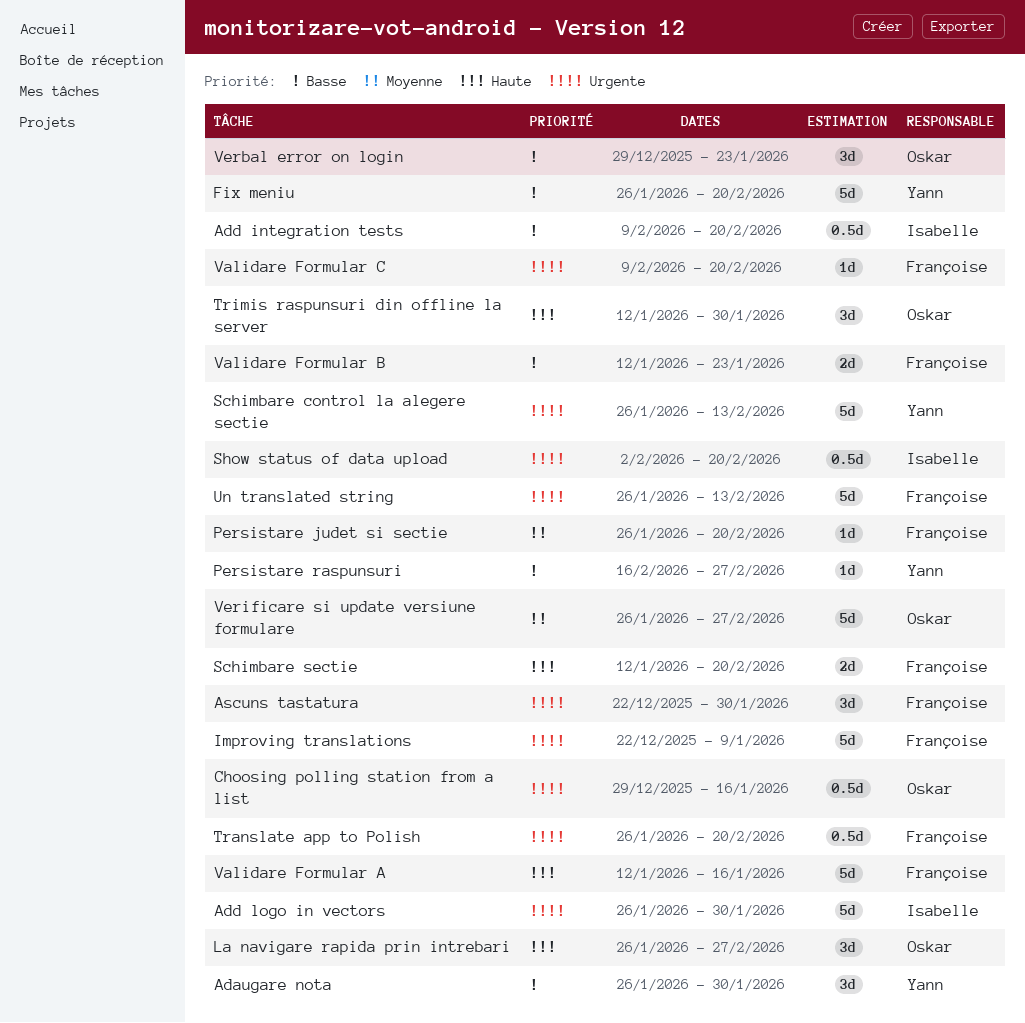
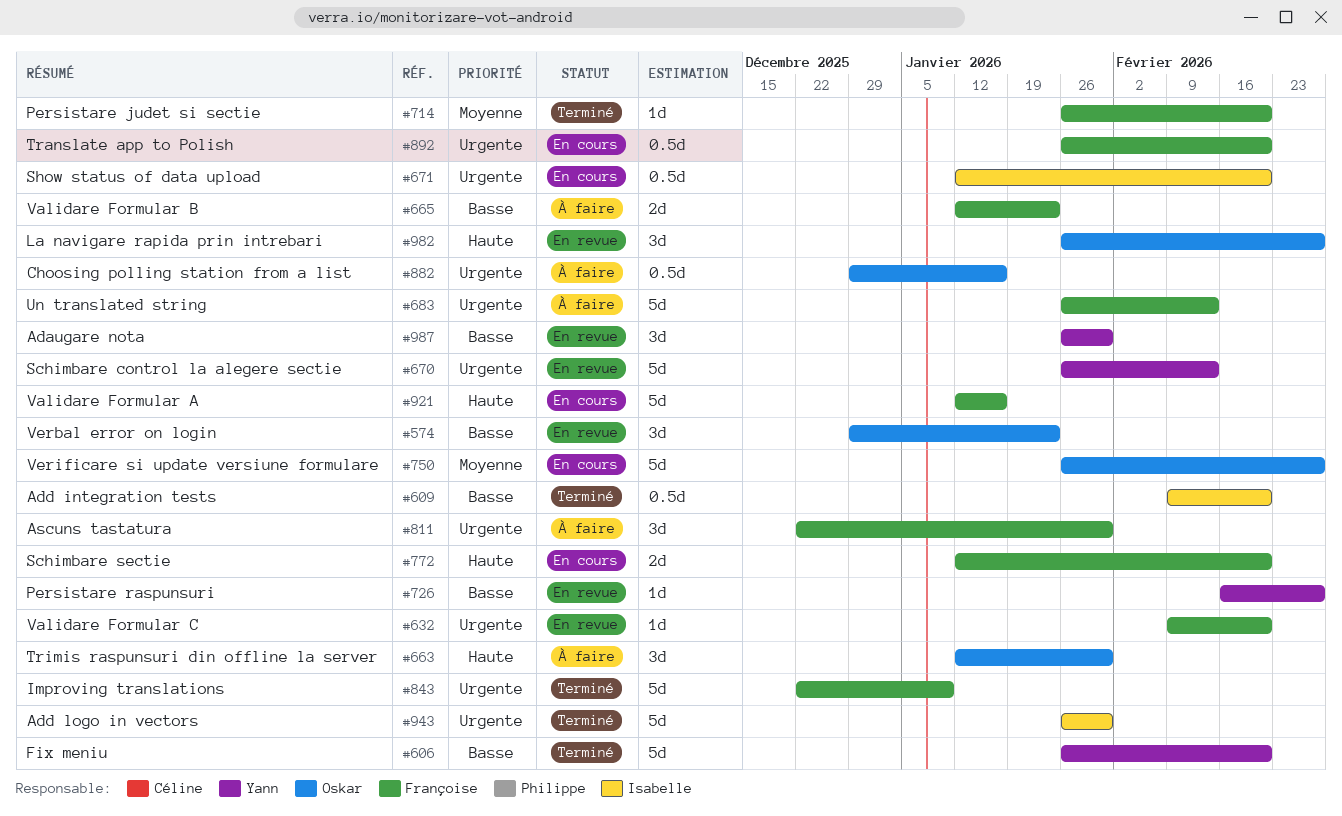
Show status of data upload, start: Feb 2 -> Jan 12

